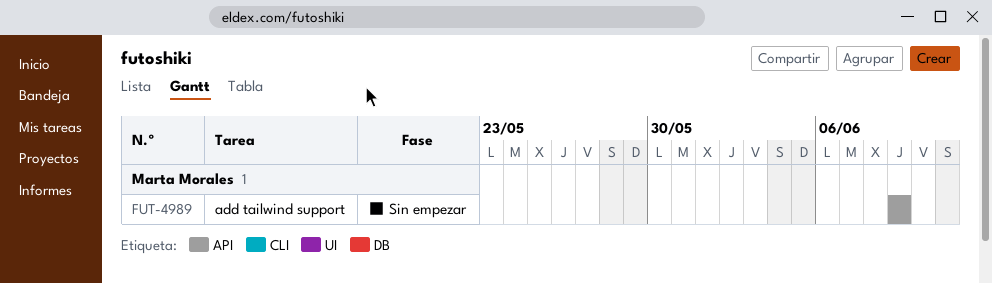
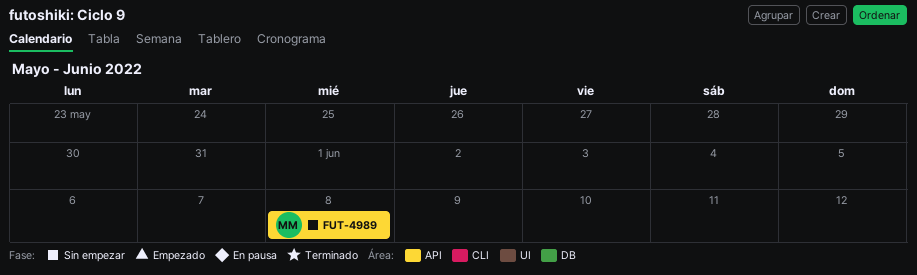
FUT-4989, start: Jun 9 -> Jun 8
FUT-4989, due: Jun 9 -> Jun 8

